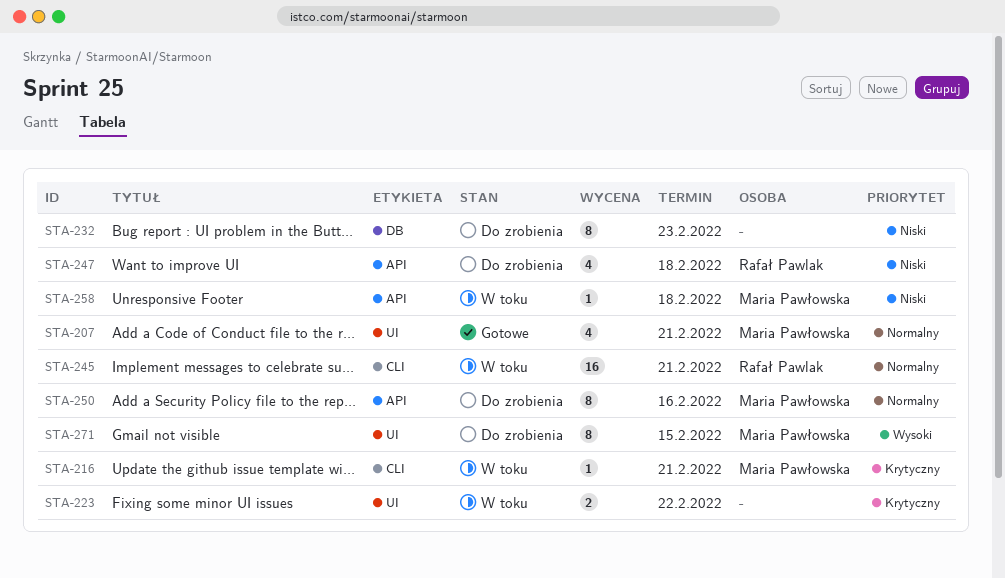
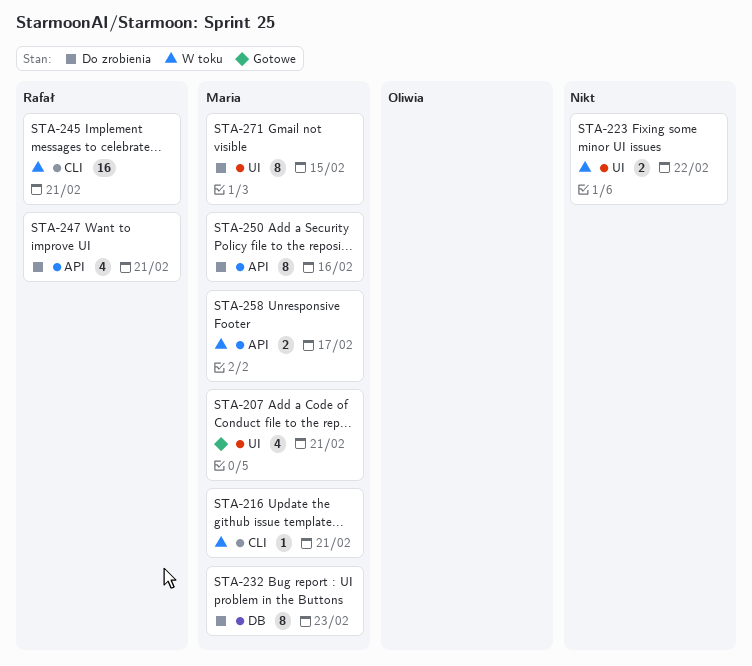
STA-232, owner: none -> Maria Pawłowska
STA-247, due: Feb 18 -> Feb 21
STA-258, estimate: 1 -> 2
STA-258, due: Feb 18 -> Feb 17

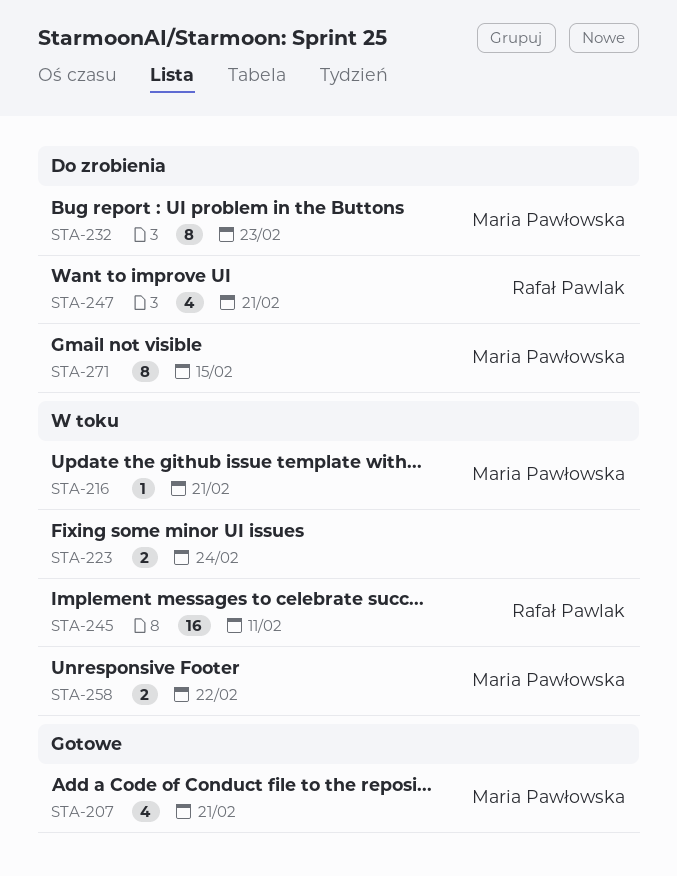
STA-223, due: Feb 22 -> Feb 24
STA-245, due: Feb 21 -> Feb 11
STA-250: present -> none
STA-258, due: Feb 17 -> Feb 22

